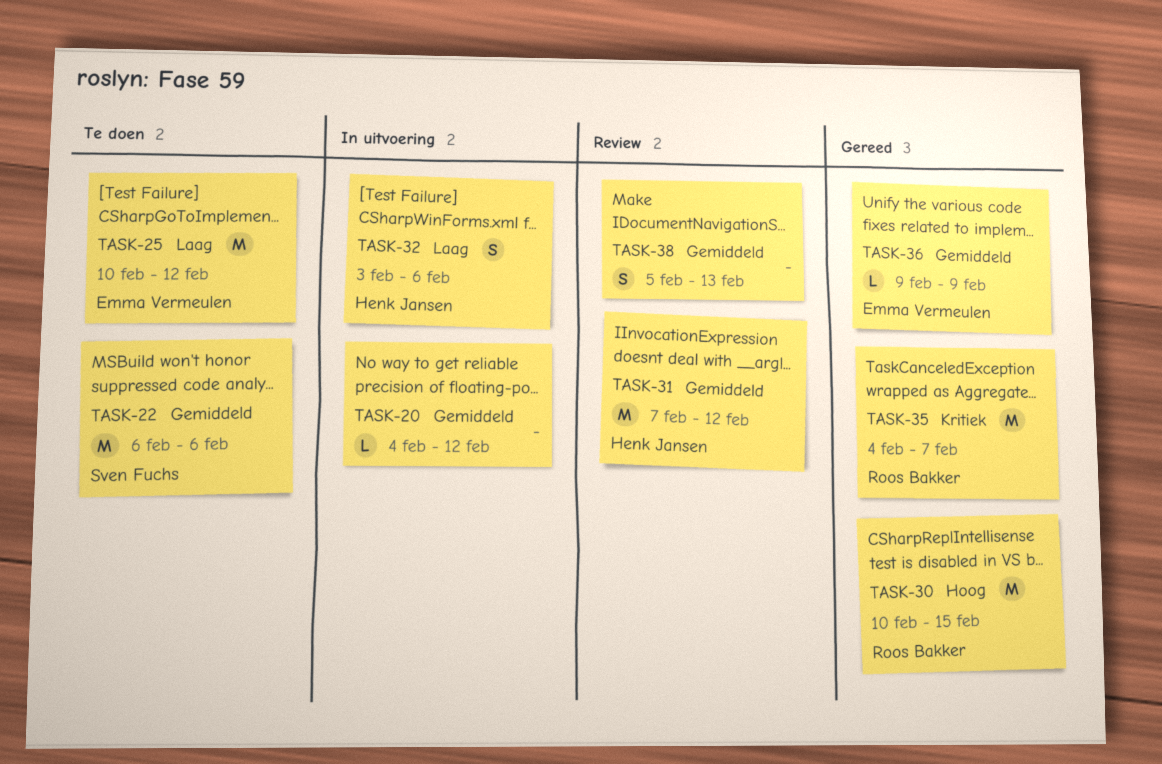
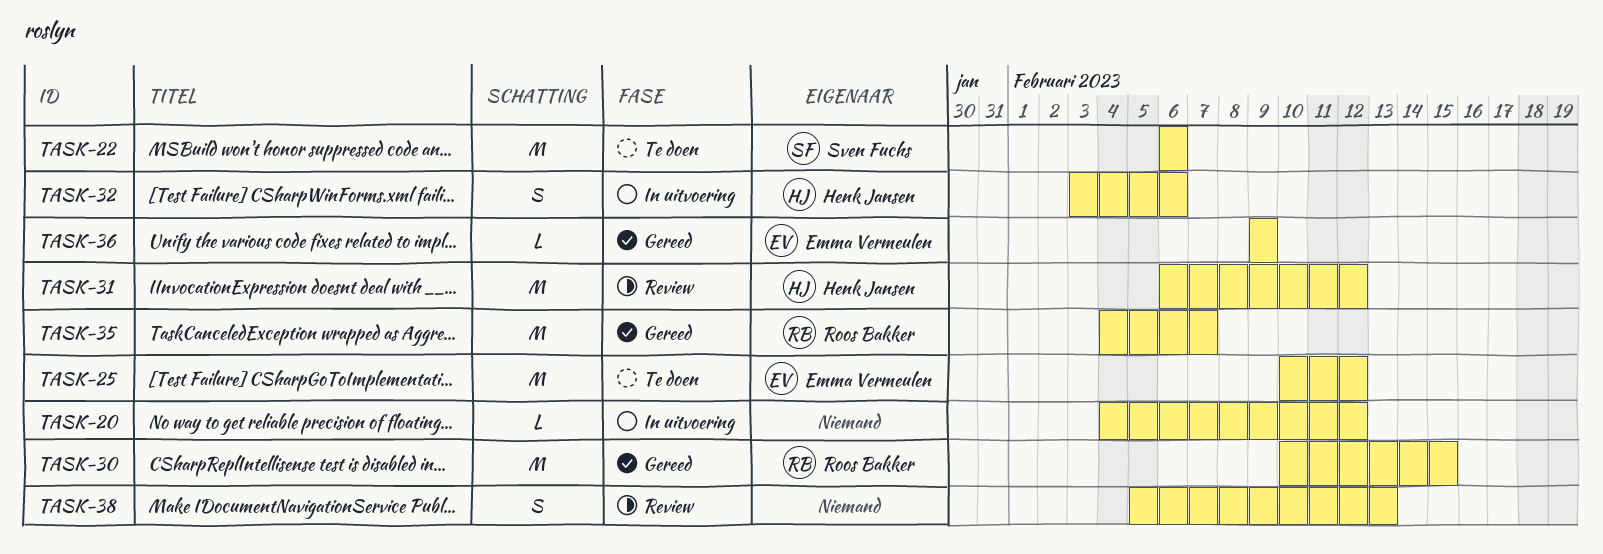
TASK-31, start: Feb 7 -> Feb 6

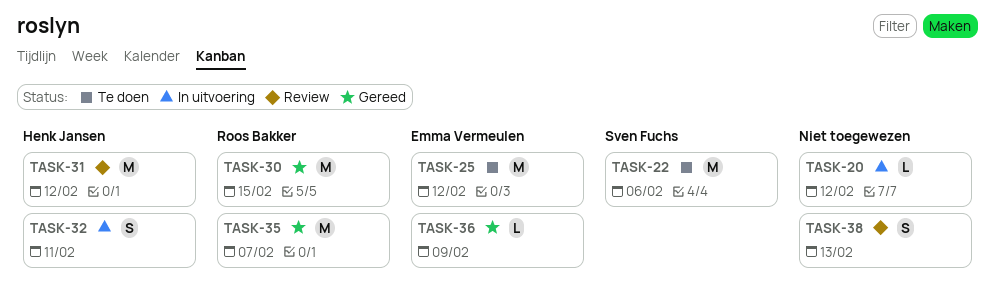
TASK-32, due: Feb 6 -> Feb 11

